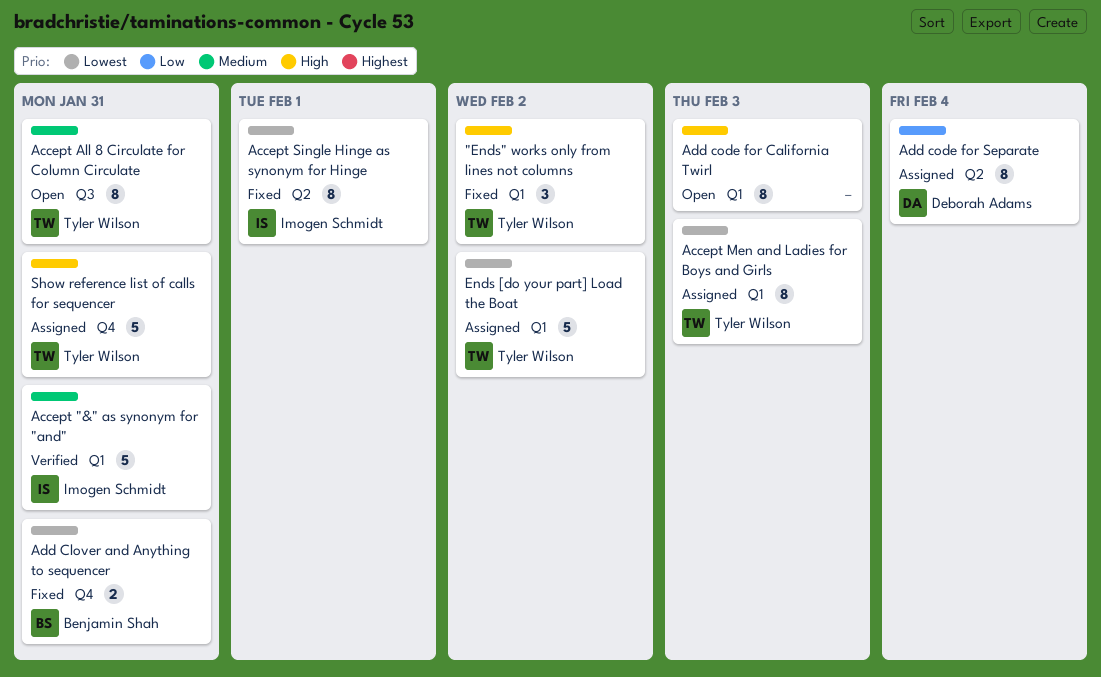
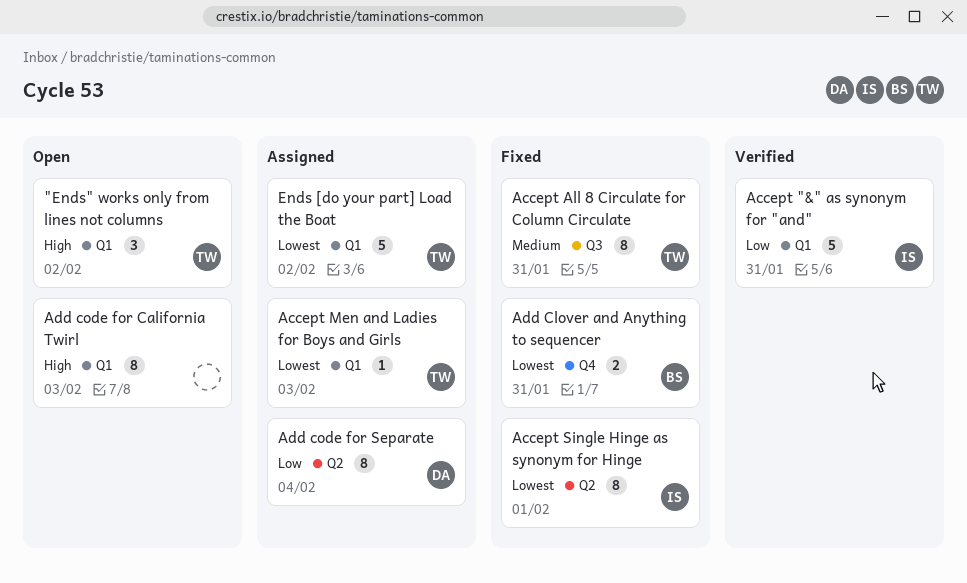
"Ends" works only from lines not columns, status: Fixed -> Open
Accept "&" as synonym for "and", priority: Medium -> Low
Accept All 8 Circulate for Column Circulate, status: Open -> Fixed
Accept Men and Ladies for Boys and Girls, estimate: 8 -> 1
Show reference list of calls for sequencer: present -> none

